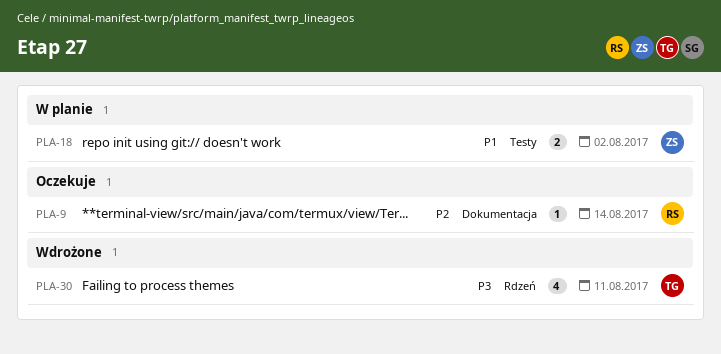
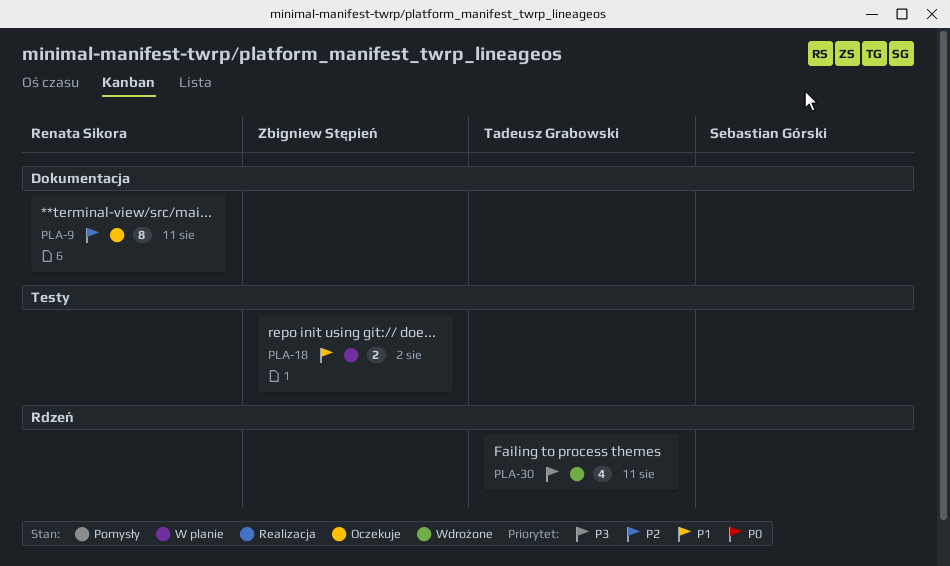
PLA-9, estimate: 1 -> 8
PLA-9, due: Aug 14 -> Aug 11

